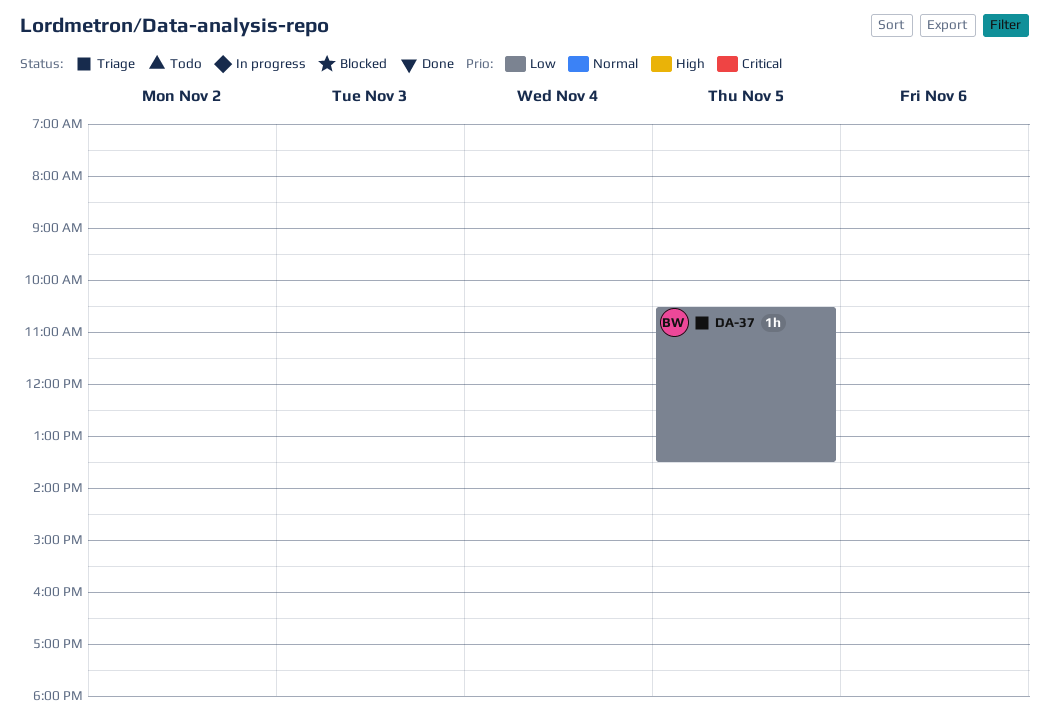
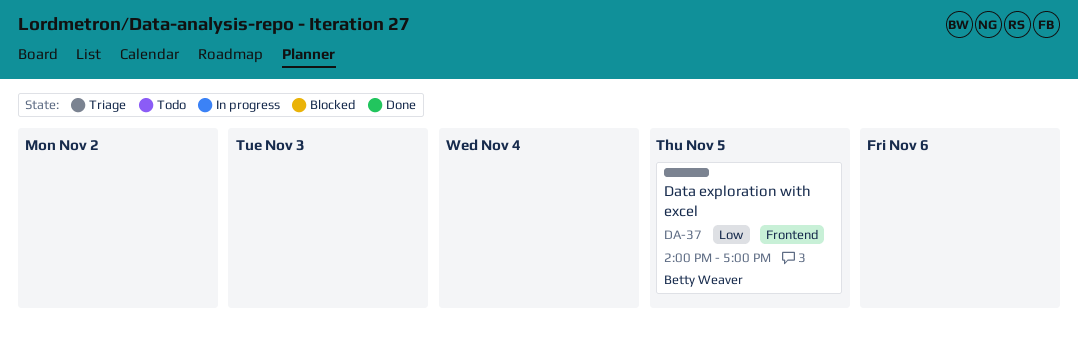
DA-37, begins: 10:30 -> 14:00
DA-37, ends: 13:30 -> 17:00

